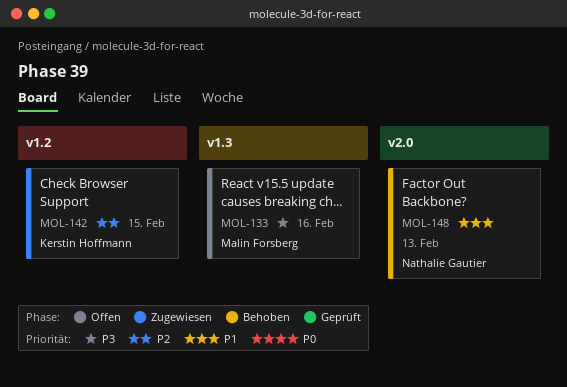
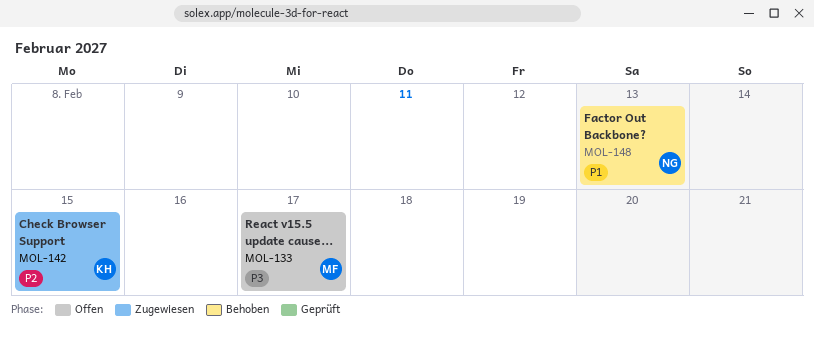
MOL-133, due: Feb 16 -> Feb 17

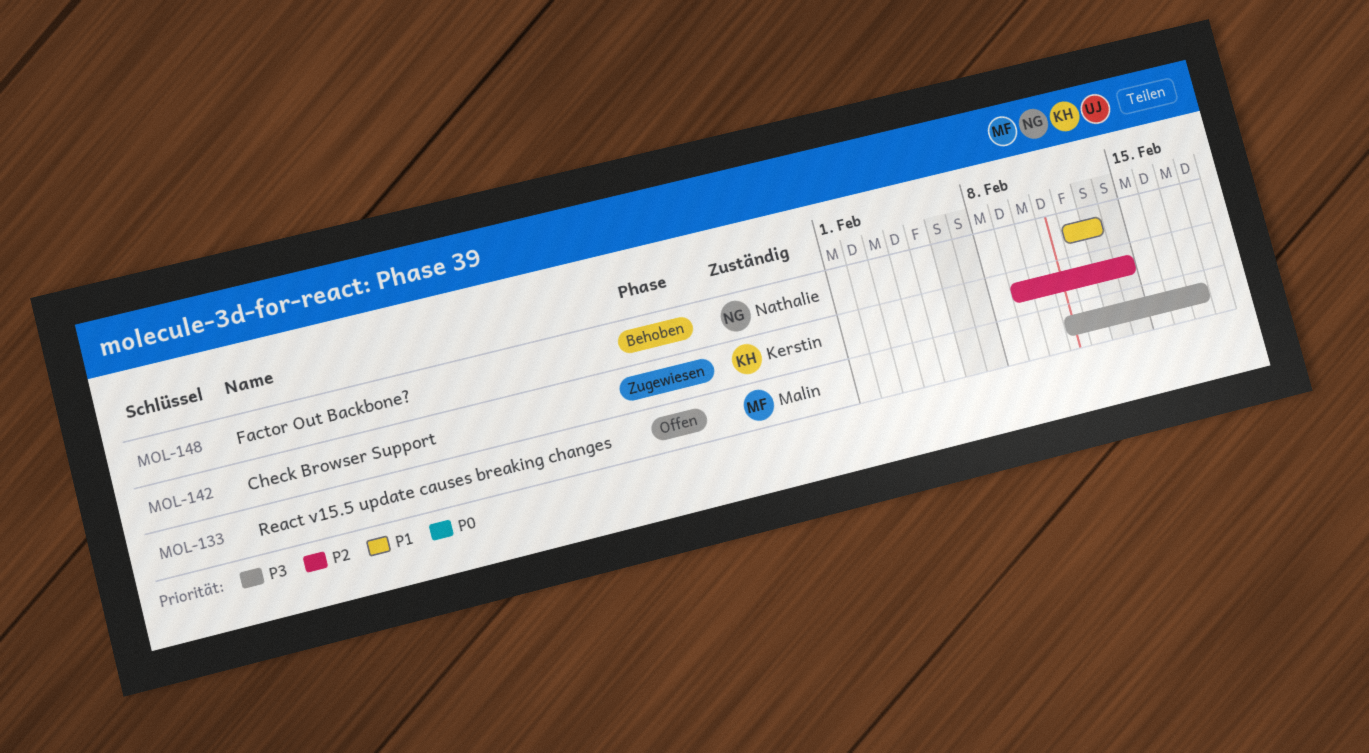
MOL-142, due: Feb 15 -> Feb 14

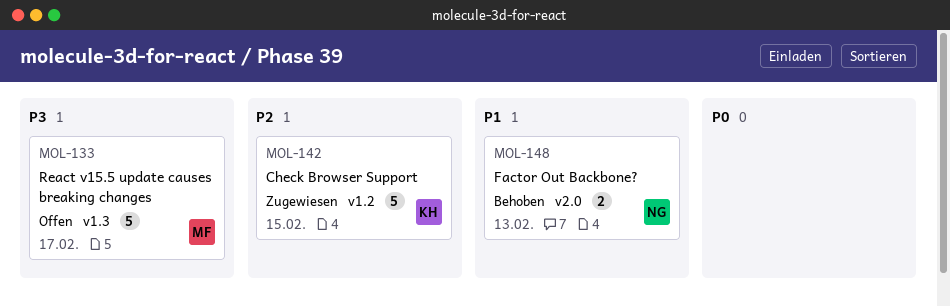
MOL-142, due: Feb 14 -> Feb 15

